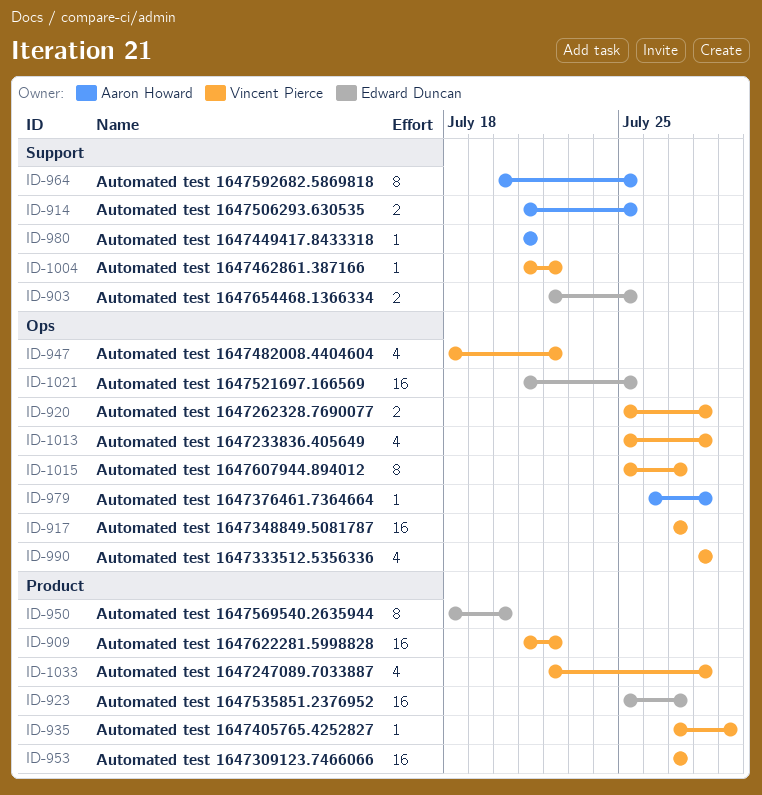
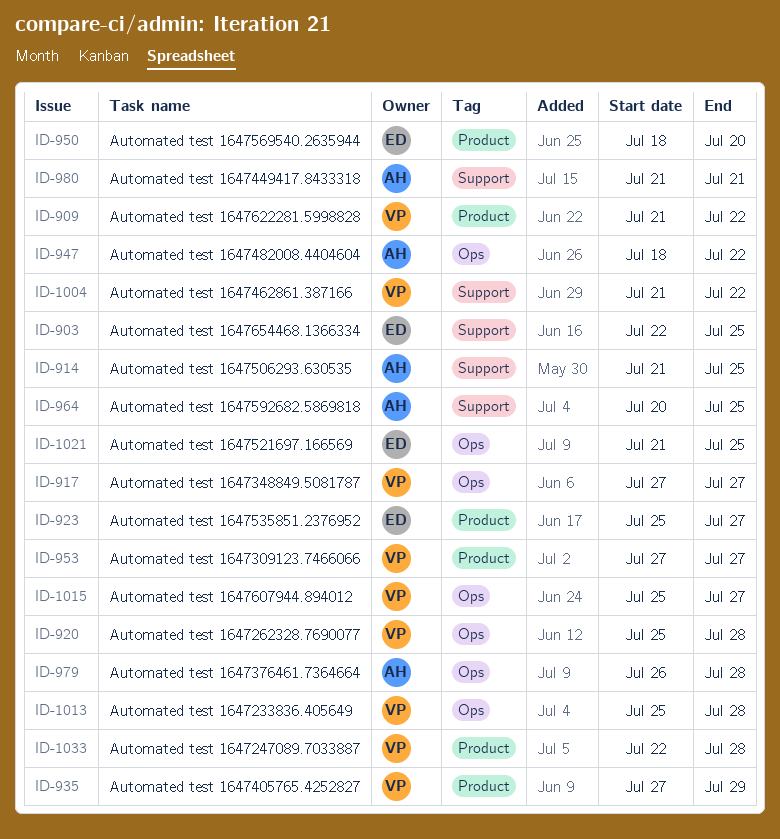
ID-947, owner: Vincent Pierce -> Aaron Howard
ID-990: present -> none

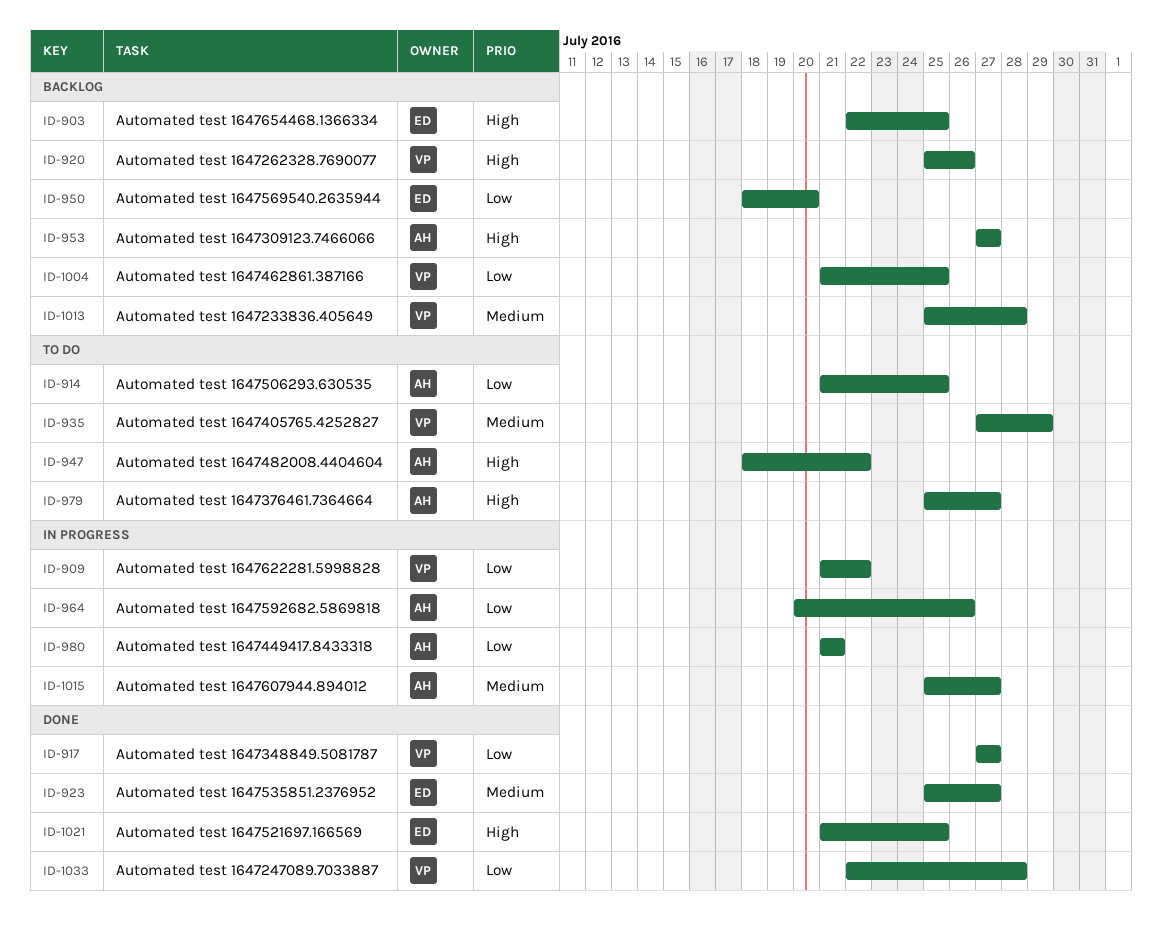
ID-920, due: Jul 28 -> Jul 26
ID-953, owner: VP -> AH
ID-964, due: Jul 25 -> Jul 26
ID-979, start: Jul 26 -> Jul 25
ID-979, due: Jul 28 -> Jul 27
ID-1004, due: Jul 22 -> Jul 25
ID-1015, owner: VP -> AH

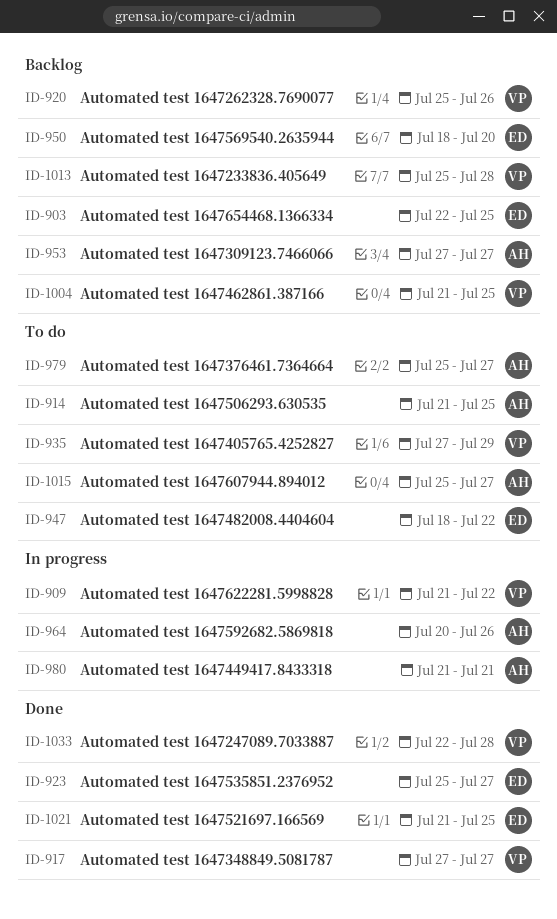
ID-947, owner: AH -> ED
ID-1015, status: In progress -> To do

